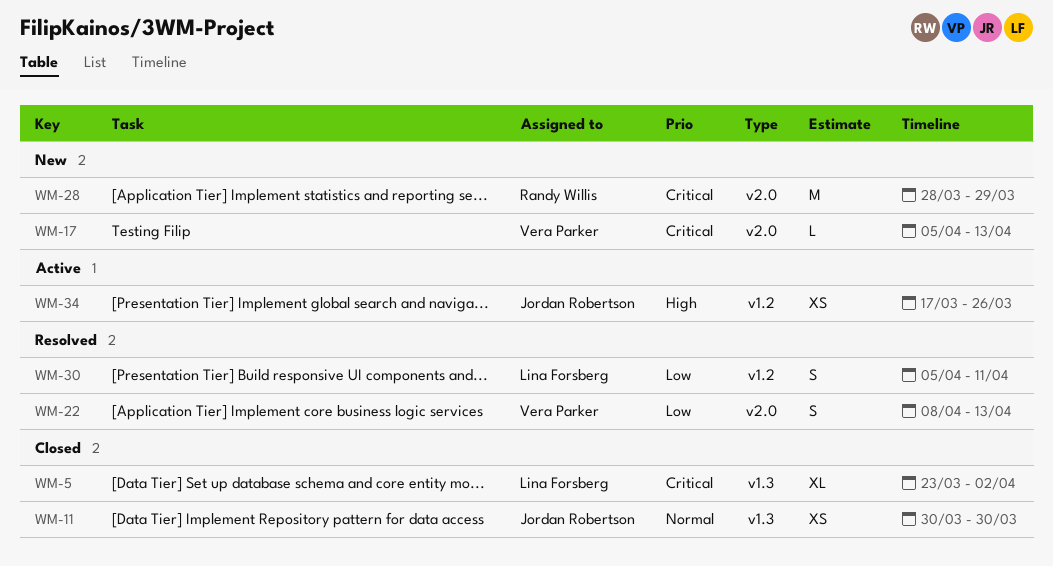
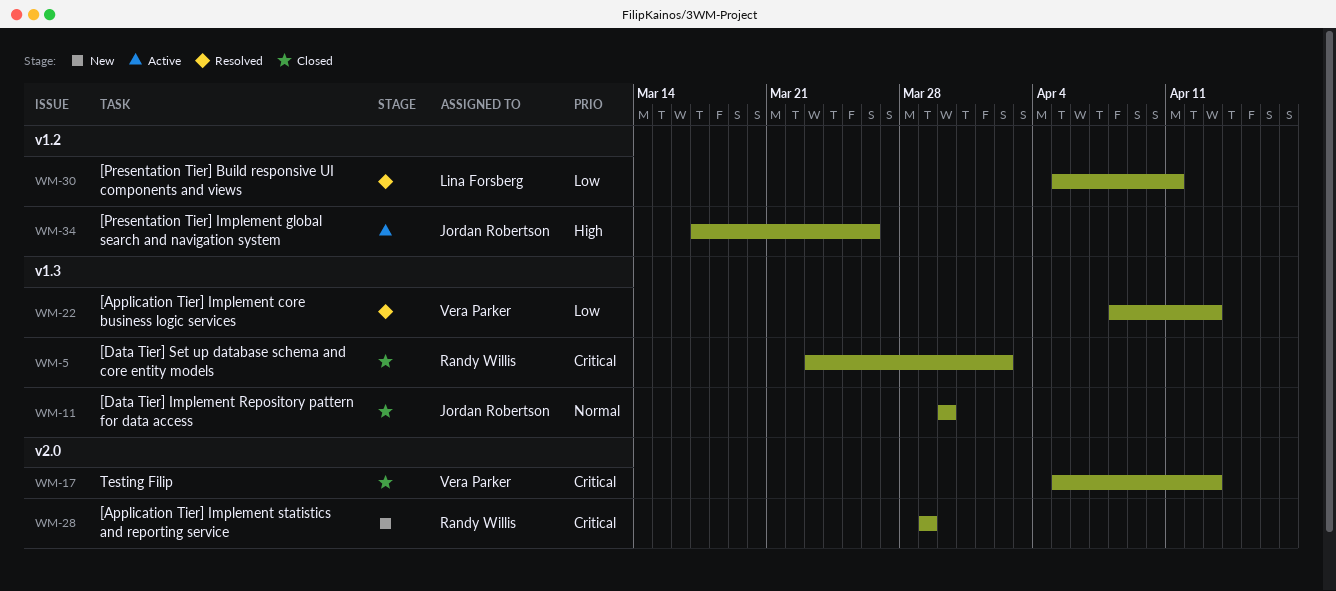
WM-5, owner: Lina Forsberg -> Randy Willis
WM-17, status: New -> Closed
WM-22, label: v2.0 -> v1.3
WM-28, start: Mar 28 -> Mar 29

